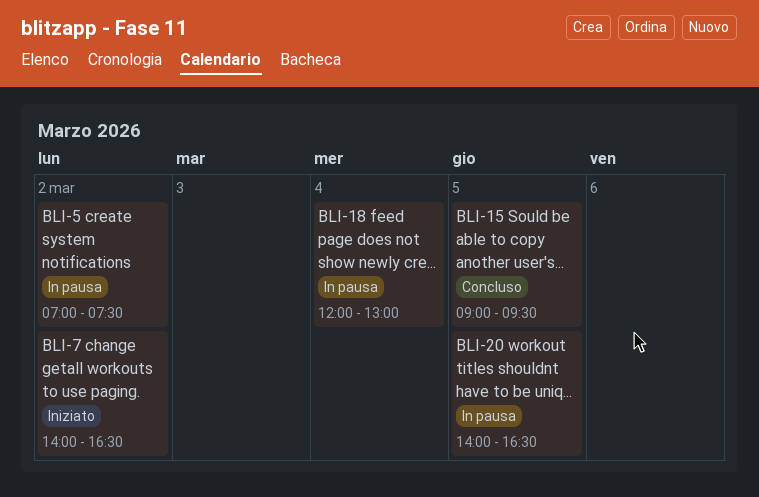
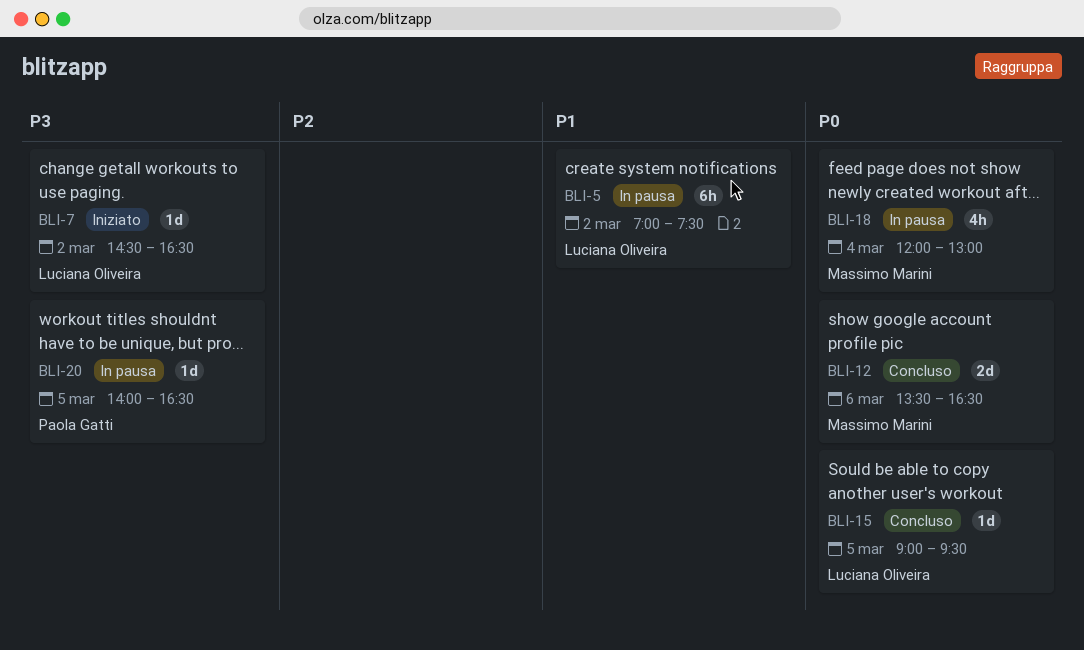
BLI-7, begins: 14:00 -> 14:30
BLI-12: none -> present

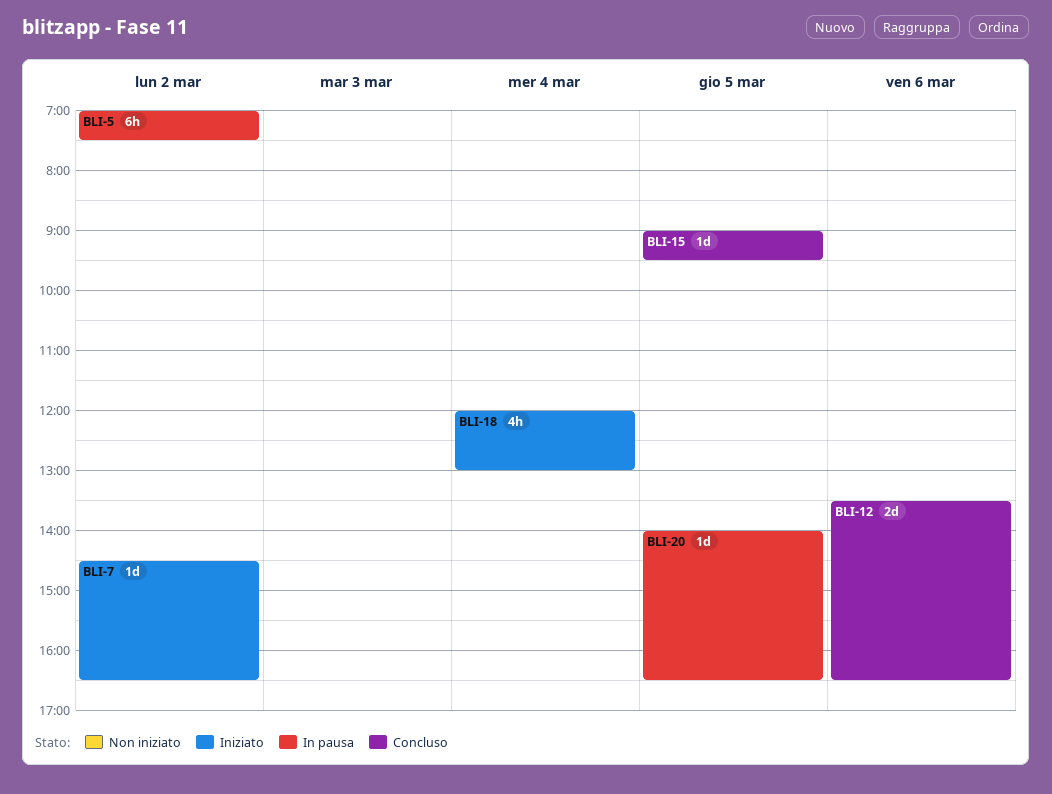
BLI-18, status: In pausa -> Iniziato

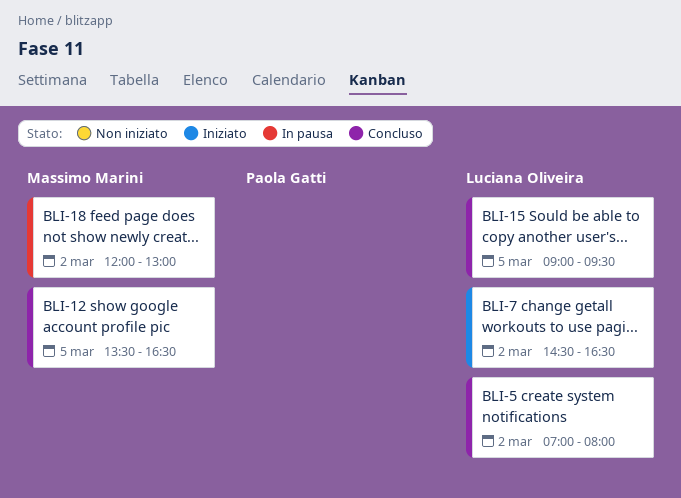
BLI-5, status: In pausa -> Concluso
BLI-5, ends: 07:30 -> 08:00
BLI-12, day: Mar 6 -> Mar 5
BLI-18, status: Iniziato -> In pausa
BLI-18, day: Mar 4 -> Mar 2
BLI-20: present -> none

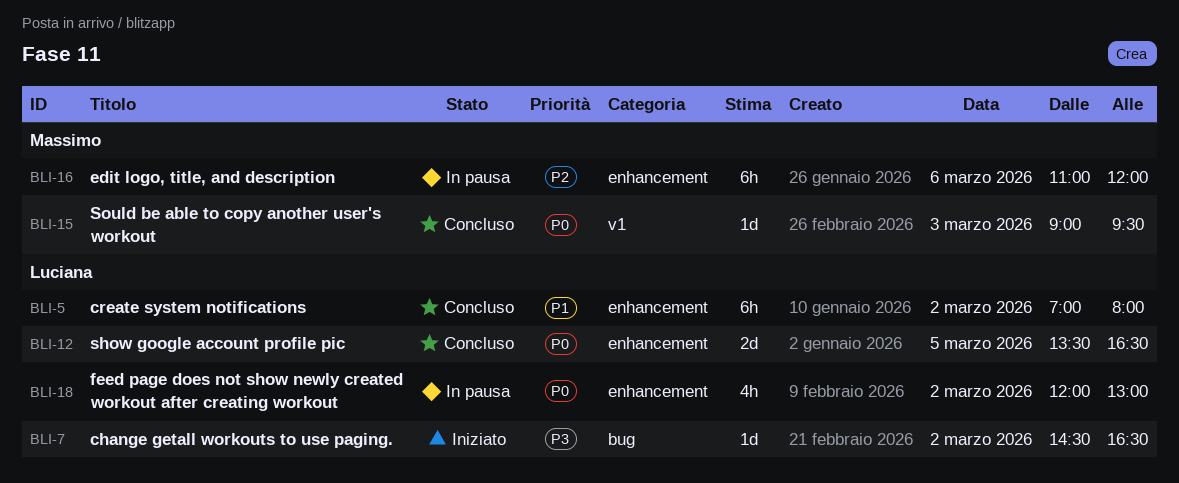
BLI-12, owner: Massimo Marini -> Luciana Oliveira
BLI-15, owner: Luciana Oliveira -> Massimo Marini
BLI-15, day: Mar 5 -> Mar 3
BLI-16: none -> present
BLI-18, owner: Massimo Marini -> Luciana Oliveira

